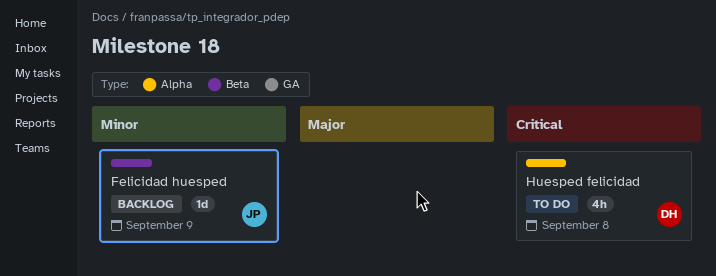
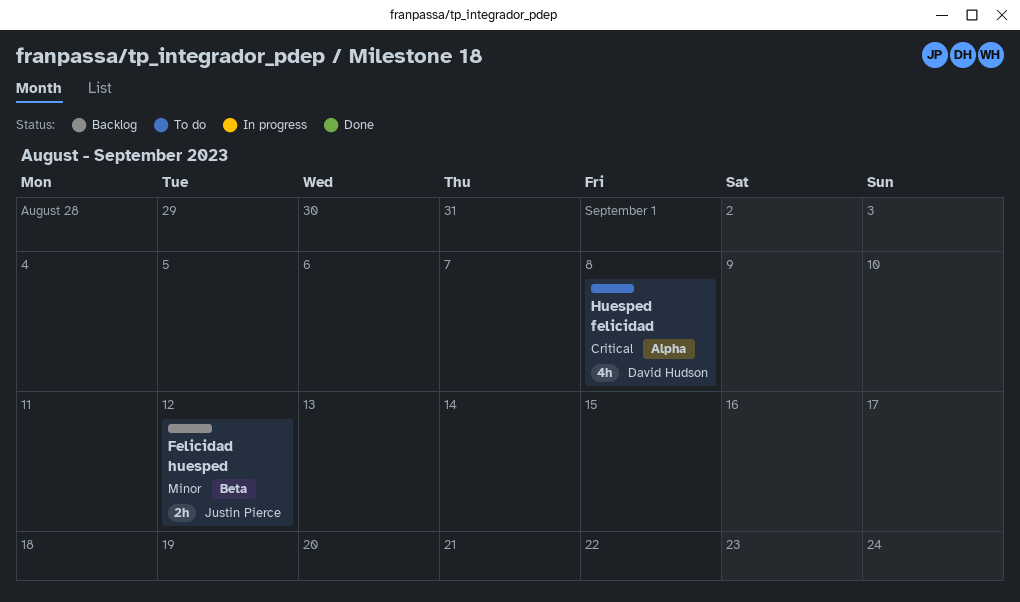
Felicidad huesped, estimate: 1d -> 2h
Felicidad huesped, due: Sep 9 -> Sep 12

